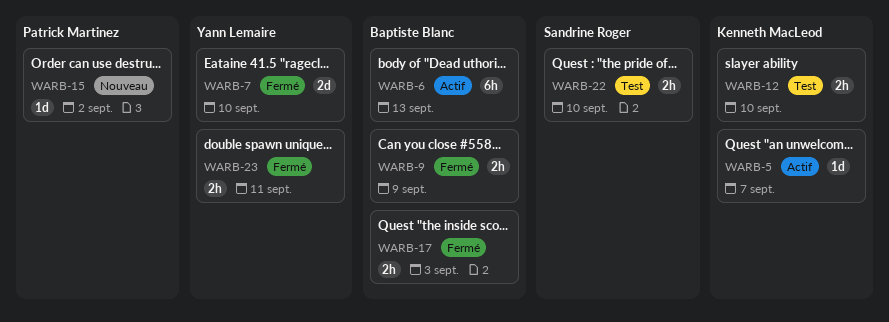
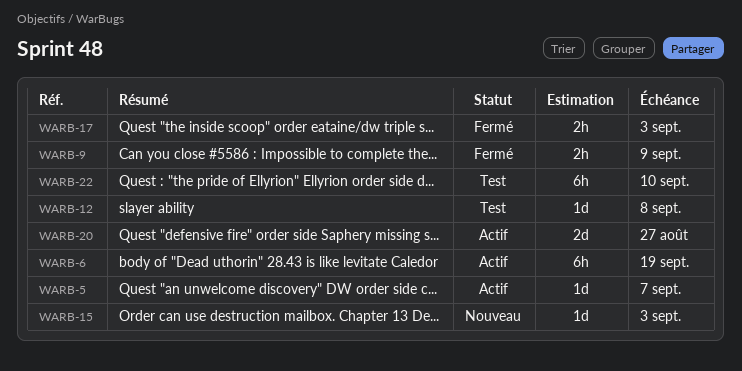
WARB-6, due: Sep 13 -> Sep 19
WARB-7: present -> none
WARB-12, estimate: 2h -> 1d
WARB-12, due: Sep 10 -> Sep 8
WARB-15, due: Sep 2 -> Sep 3
WARB-20: none -> present
WARB-22, estimate: 2h -> 6h
WARB-23: present -> none

